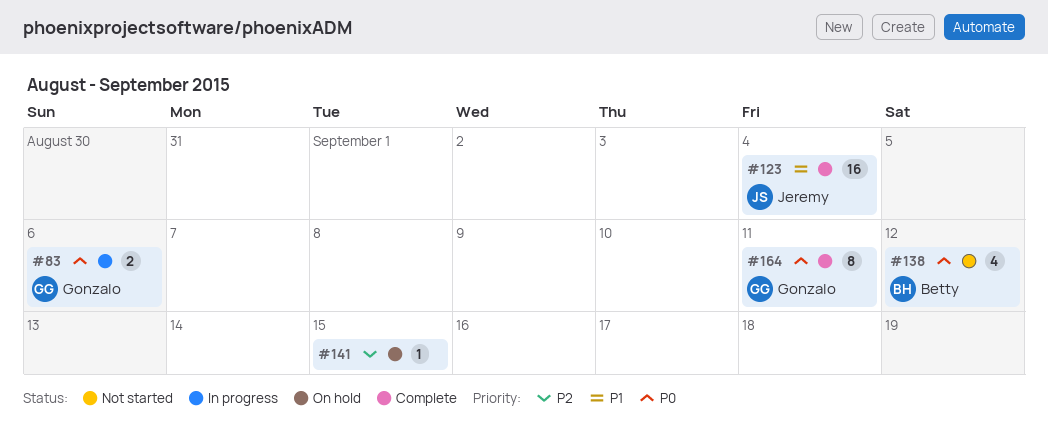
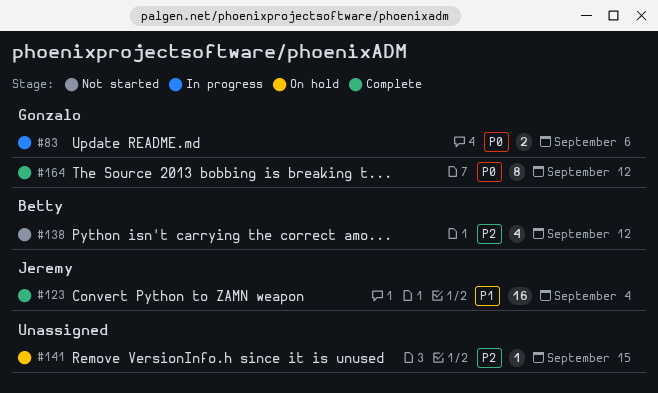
#138, priority: P0 -> P2
#164, due: Sep 11 -> Sep 12

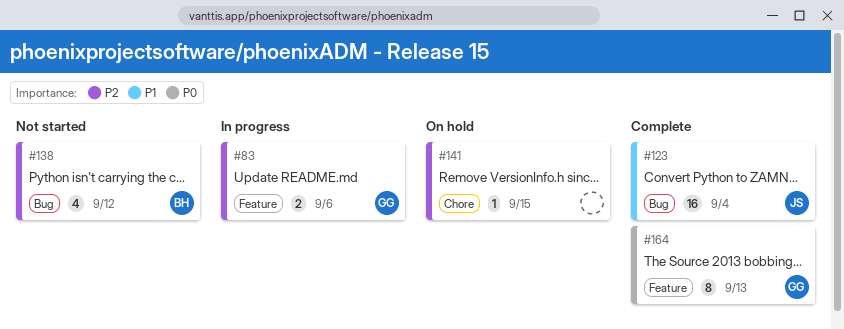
#83, priority: P0 -> P2
#164, due: Sep 12 -> Sep 13

